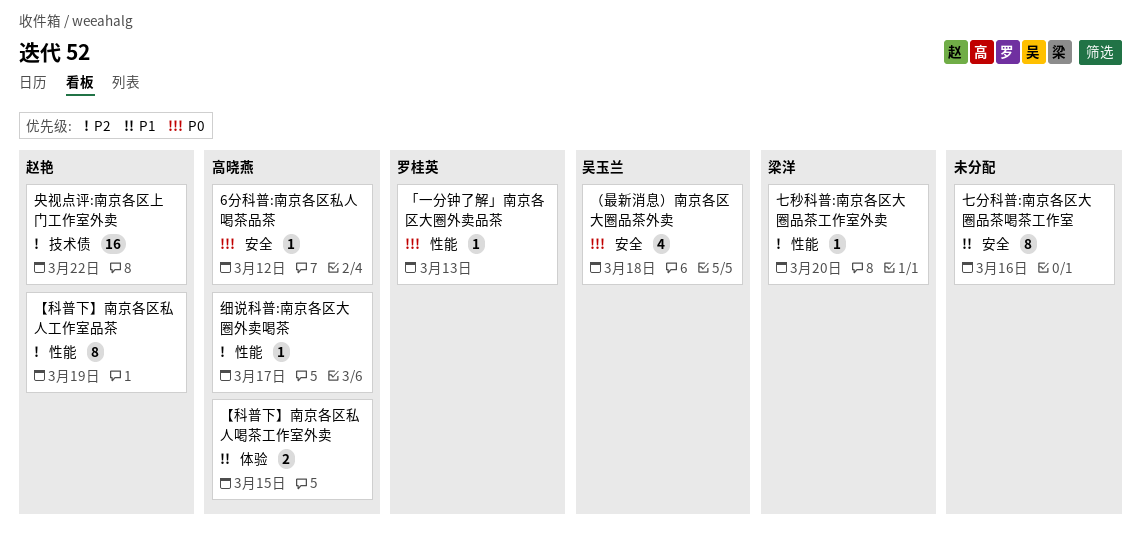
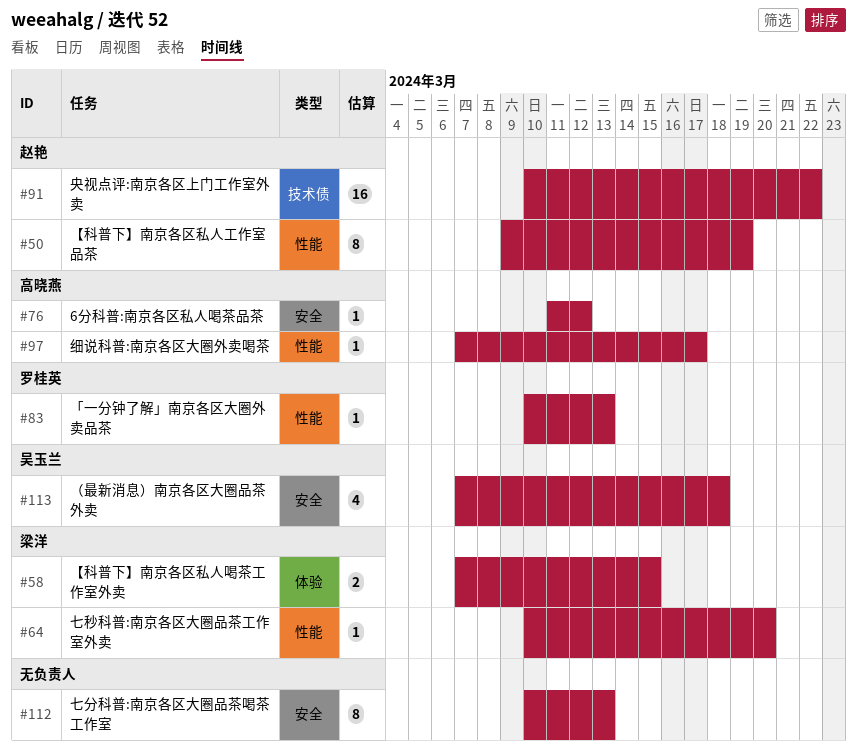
【科普下】南京各区私人喝茶工作室外卖, owner: 高晓燕 -> 梁洋
七分科普:南京各区大圈品茶喝茶工作室, due: Mar 16 -> Mar 13

